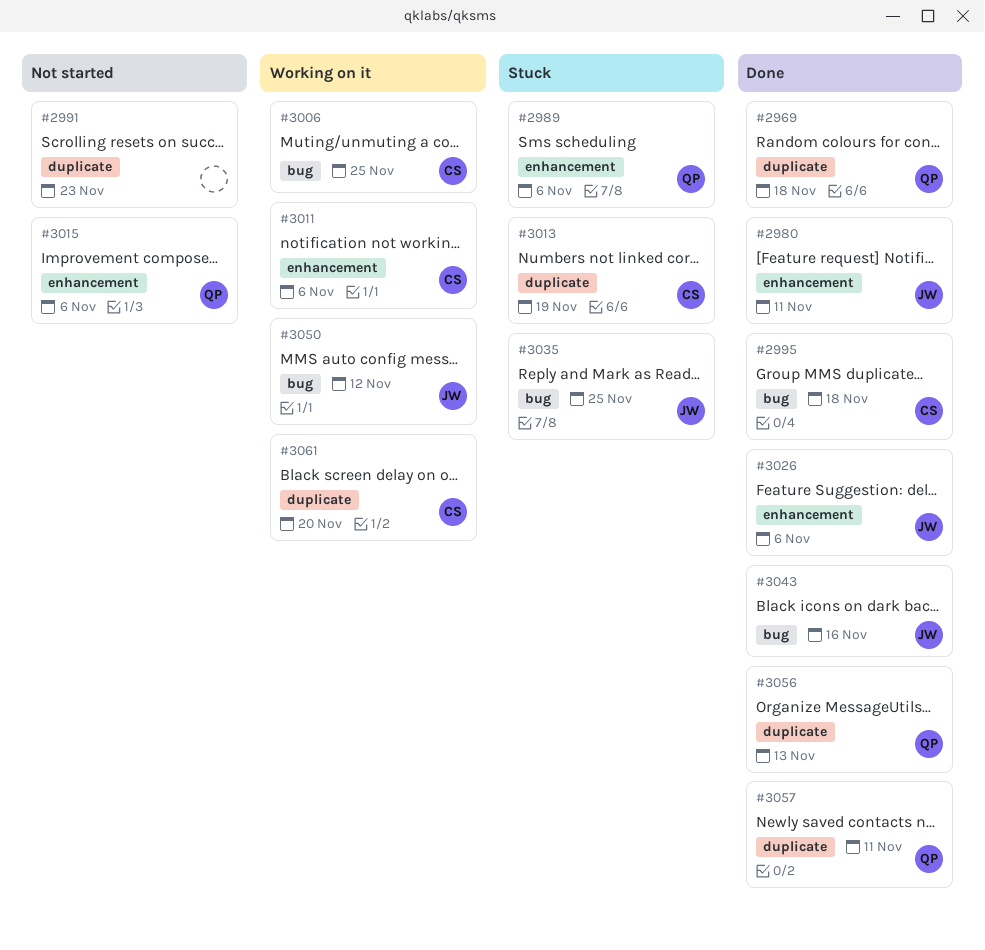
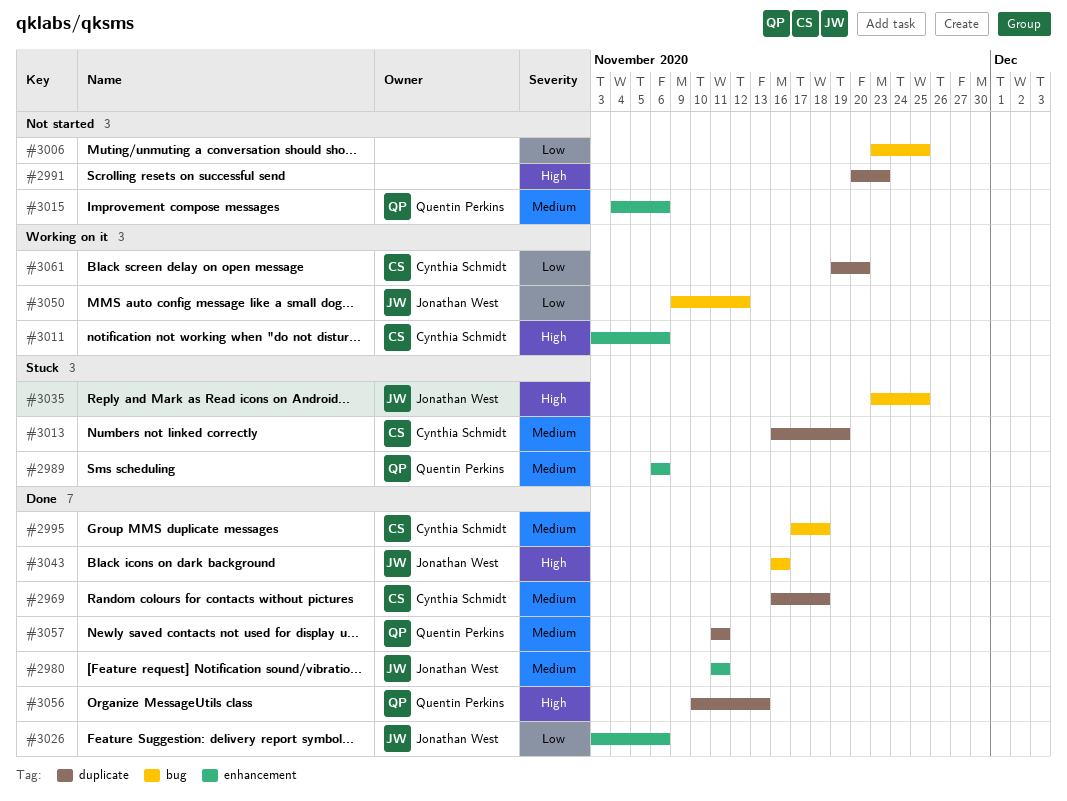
#2969, owner: Quentin Perkins -> Cynthia Schmidt
#3006, status: Working on it -> Not started
#3006, owner: Cynthia Schmidt -> none

